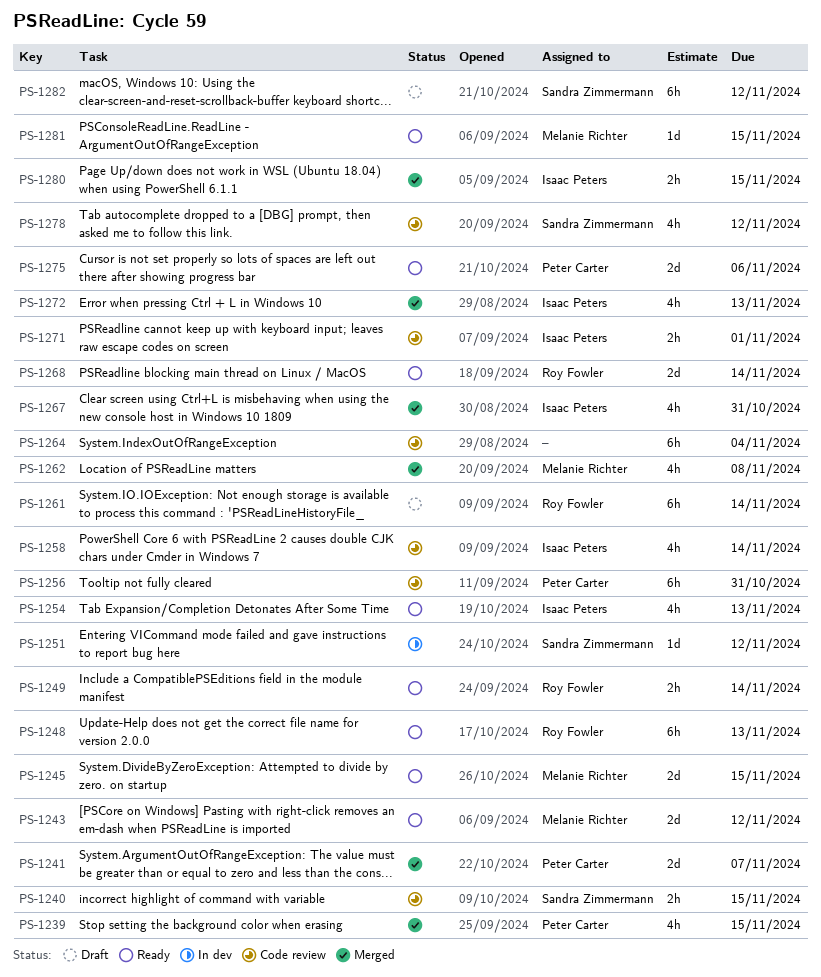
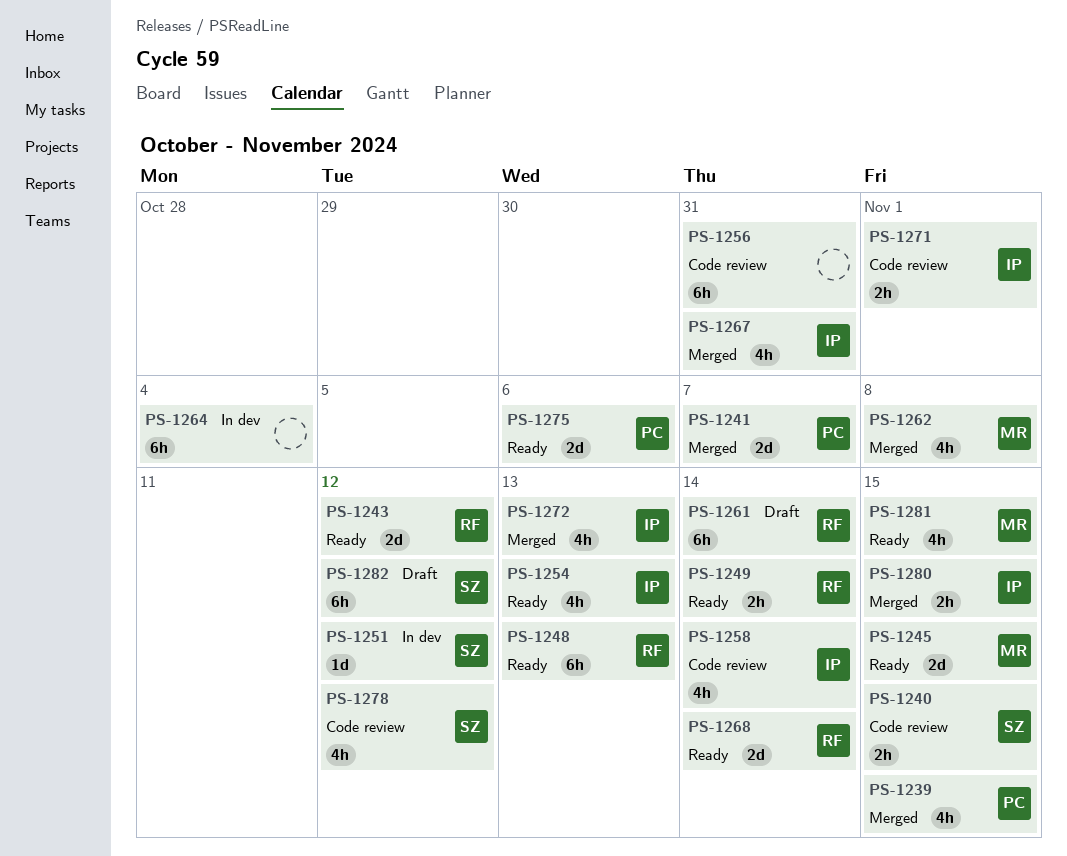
PS-1243, owner: Melanie Richter -> Roy Fowler
PS-1256, owner: Peter Carter -> none
PS-1264, status: Code review -> In dev
PS-1281, estimate: 1d -> 4h

